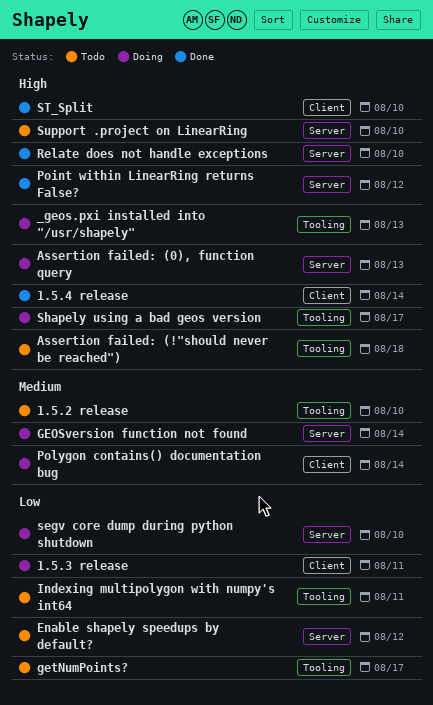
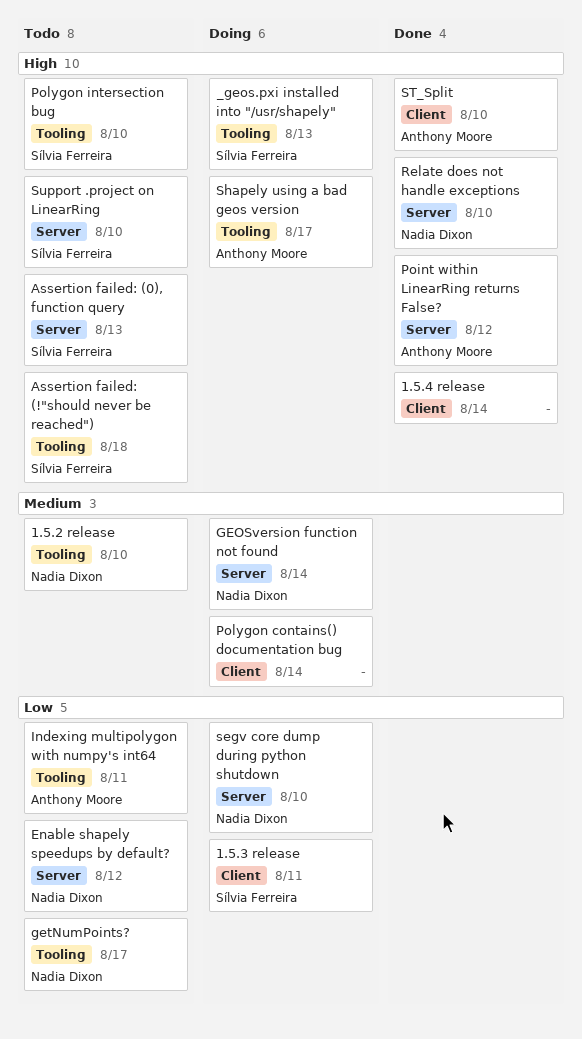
Assertion failed: (0), function query, status: Doing -> Todo
Polygon intersection bug: none -> present

